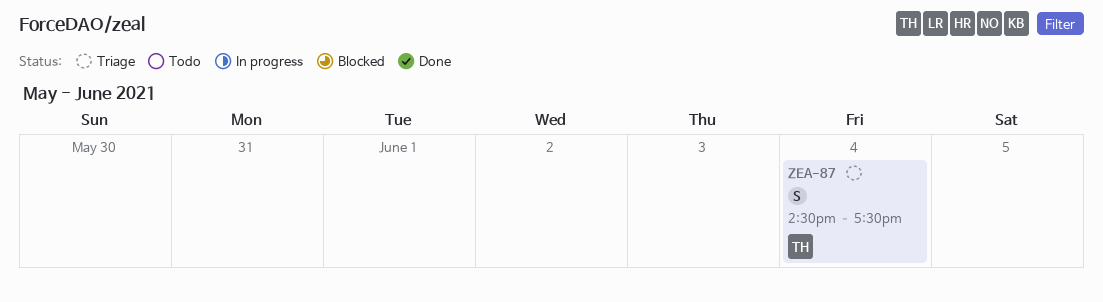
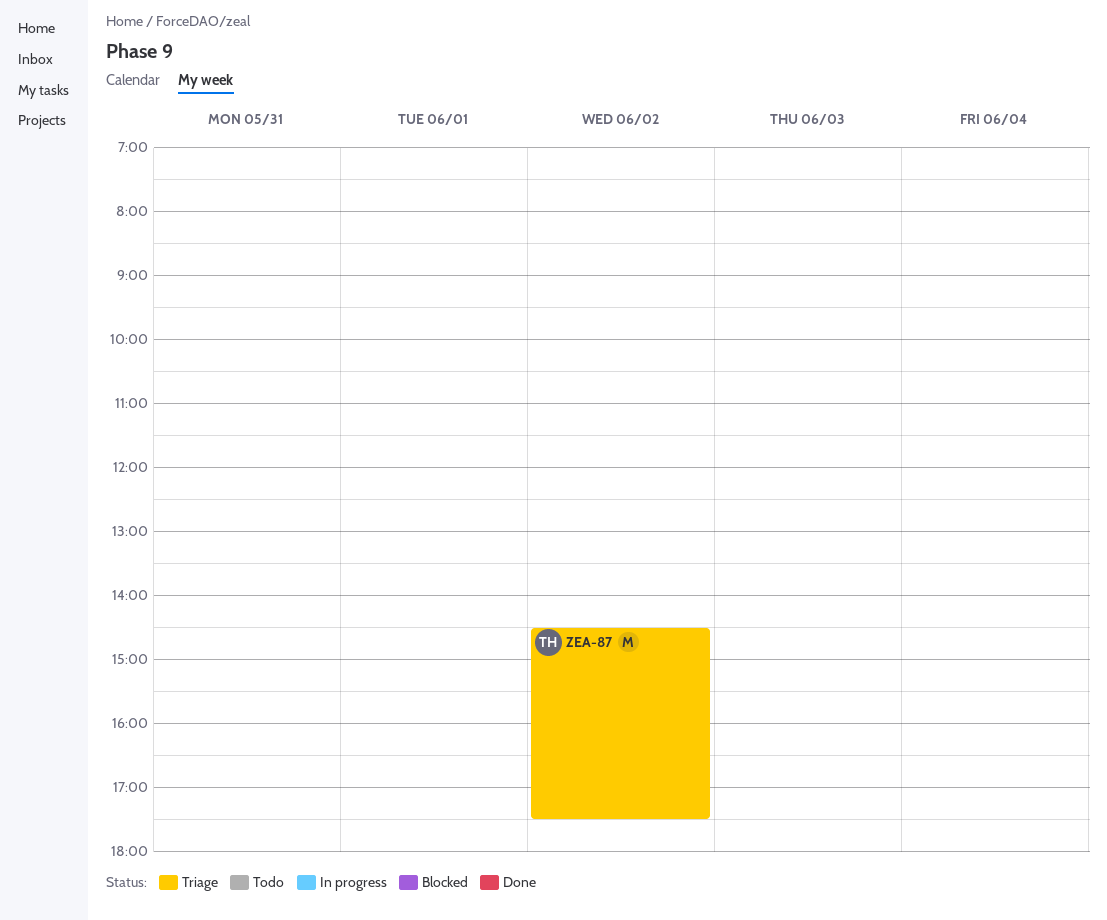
ZEA-87, estimate: S -> M
ZEA-87, day: Jun 4 -> Jun 2

